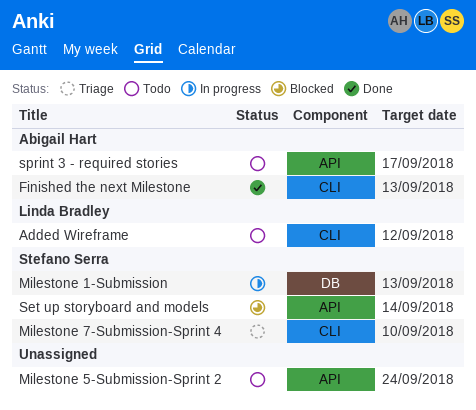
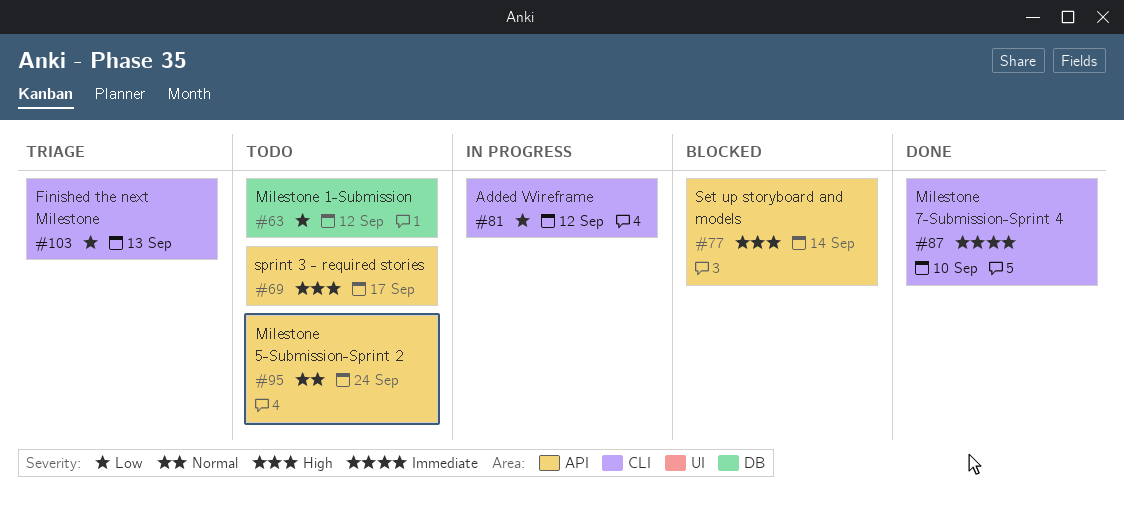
Added Wireframe, status: Todo -> In progress
Finished the next Milestone, status: Done -> Triage
Milestone 1-Submission, status: In progress -> Todo
Milestone 1-Submission, due: Sep 13 -> Sep 12
Milestone 7-Submission-Sprint 4, status: Triage -> Done

